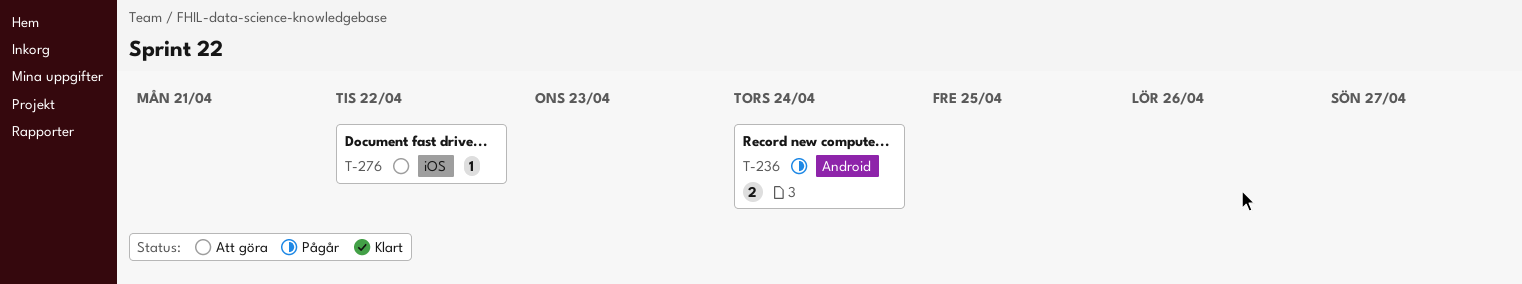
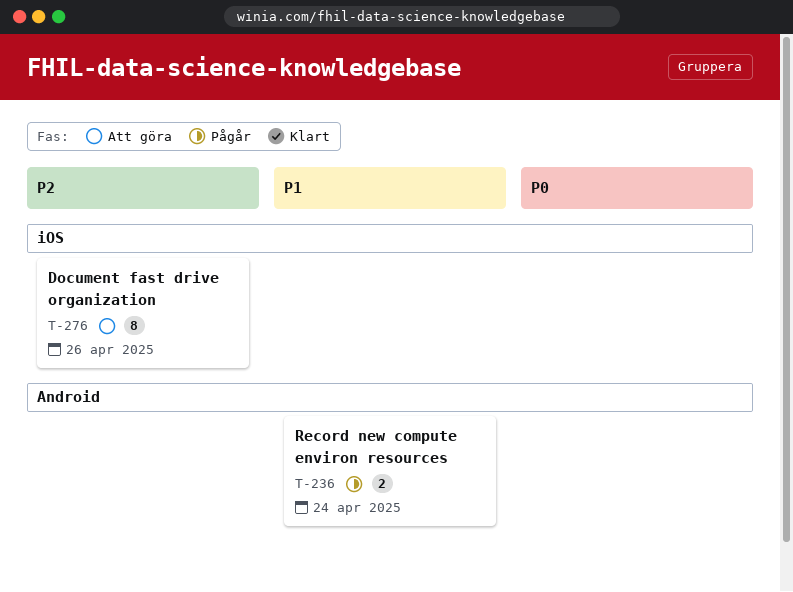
T-276, estimate: 1 -> 8
T-276, due: Apr 22 -> Apr 26

